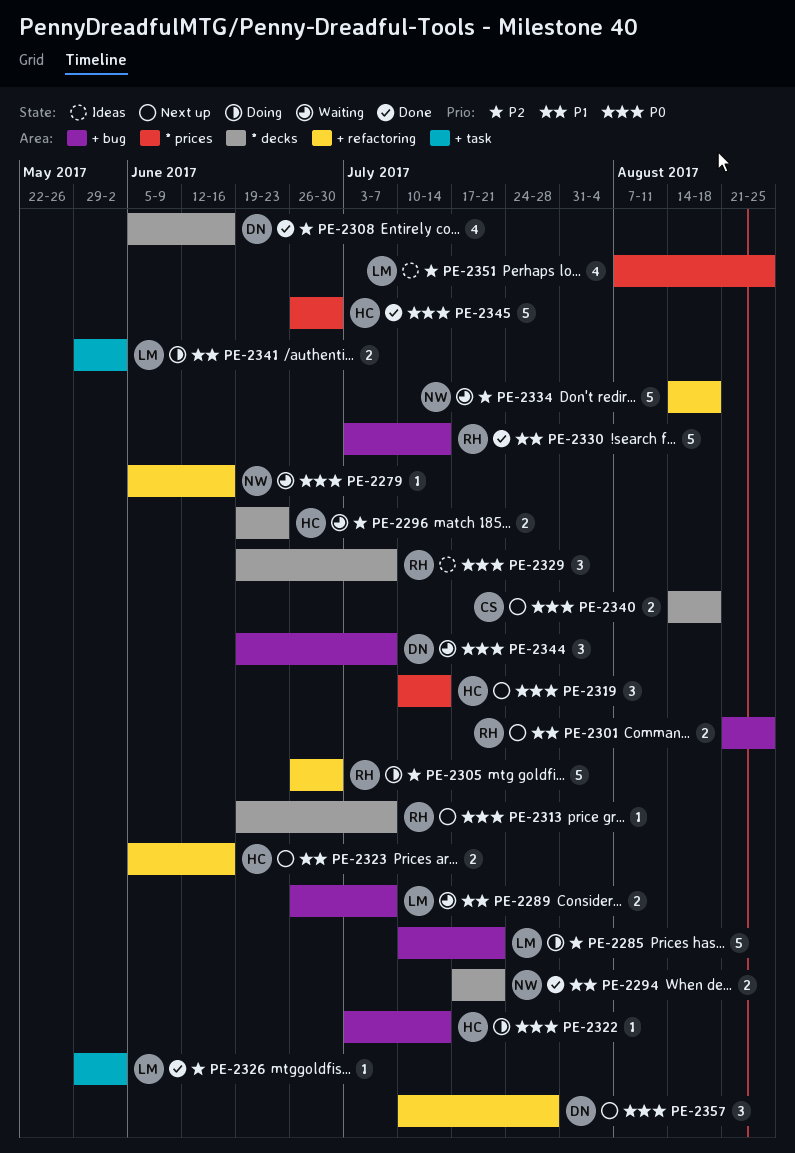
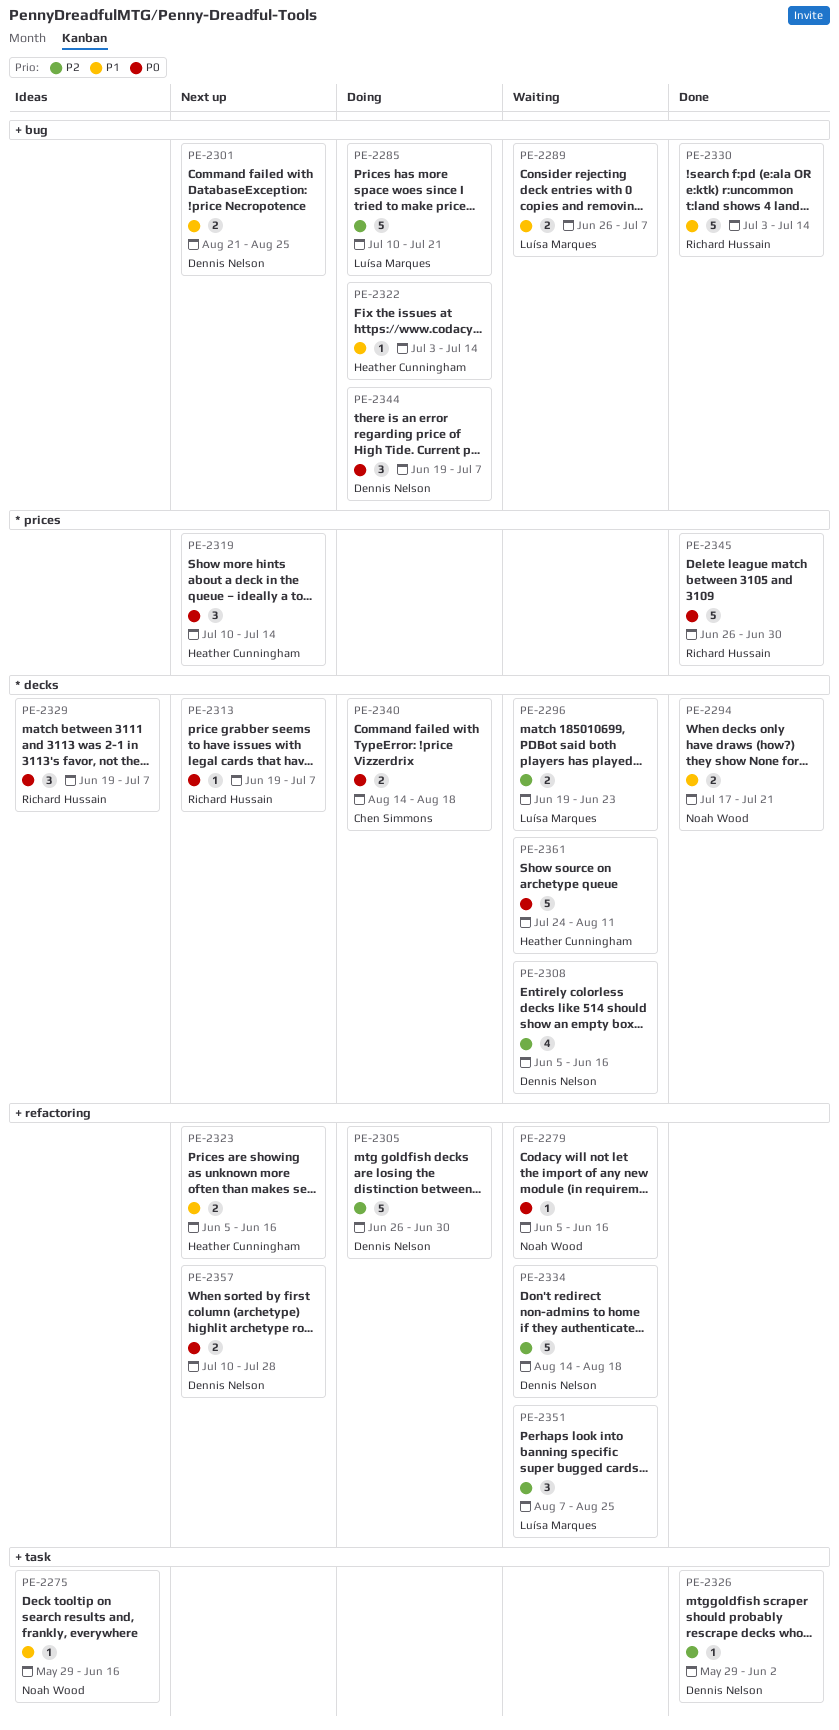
PE-2275: none -> present
PE-2296, owner: Heather Cunningham -> Luísa Marques
PE-2301, owner: Richard Hussain -> Dennis Nelson
PE-2305, owner: Richard Hussain -> Dennis Nelson
PE-2308, status: Done -> Waiting
PE-2322, priority: P0 -> P1
PE-2326, owner: Luísa Marques -> Dennis Nelson
PE-2334, owner: Noah Wood -> Dennis Nelson
PE-2340, status: Next up -> Doing
PE-2341: present -> none
PE-2344, status: Waiting -> Doing
PE-2345, owner: Heather Cunningham -> Richard Hussain
PE-2351, status: Ideas -> Waiting
PE-2351, label: * prices -> + refactoring
PE-2351, estimate: 4 -> 3
PE-2357, estimate: 3 -> 2
PE-2361: none -> present

